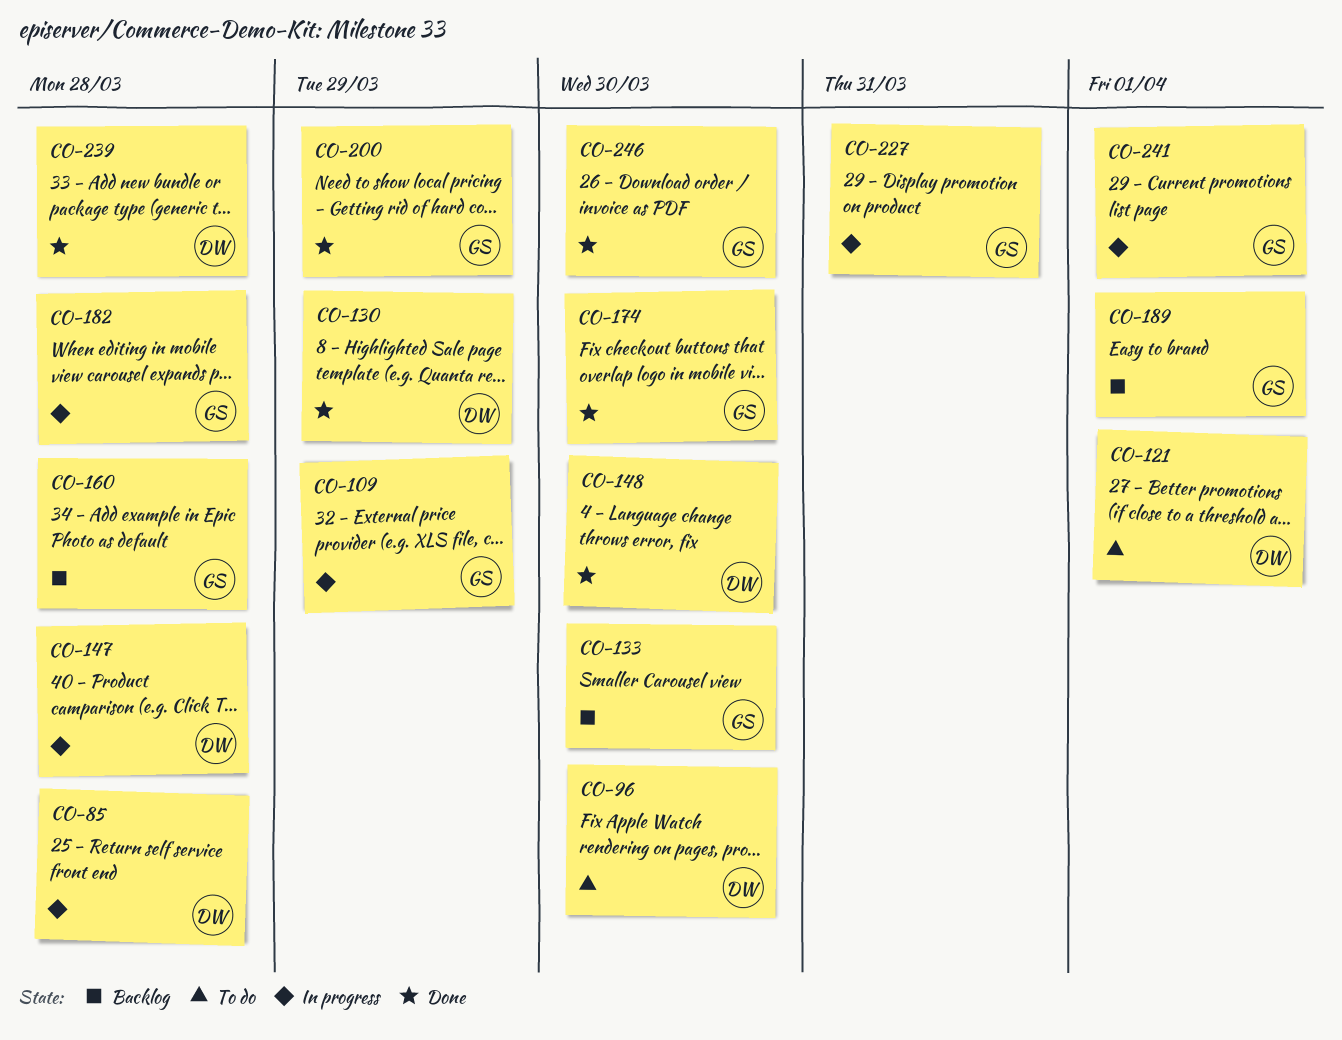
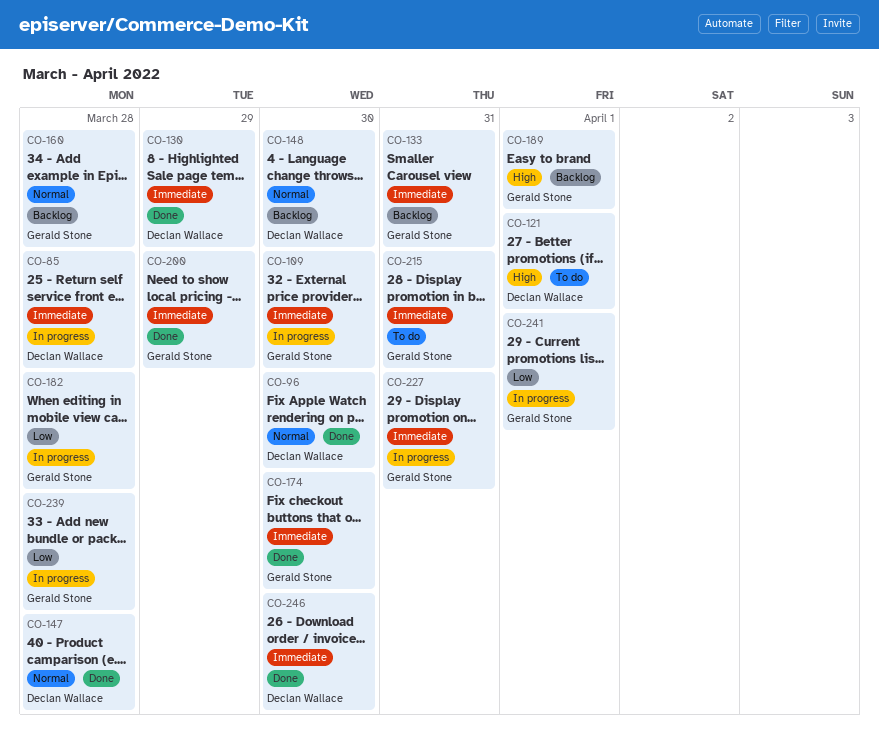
CO-96, status: To do -> Done
CO-109, due: Mar 29 -> Mar 30
CO-133, due: Mar 30 -> Mar 31
CO-147, status: In progress -> Done
CO-148, status: Done -> Backlog
CO-215: none -> present
CO-239, status: Done -> In progress
CO-239, owner: Declan Wallace -> Gerald Stone
CO-246, owner: Gerald Stone -> Declan Wallace

